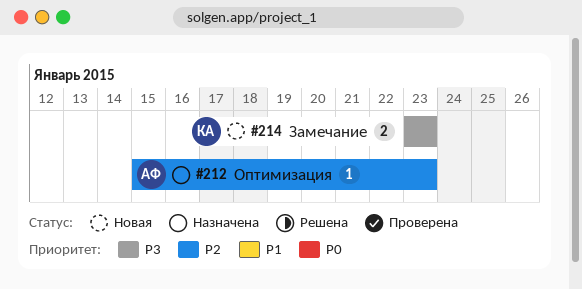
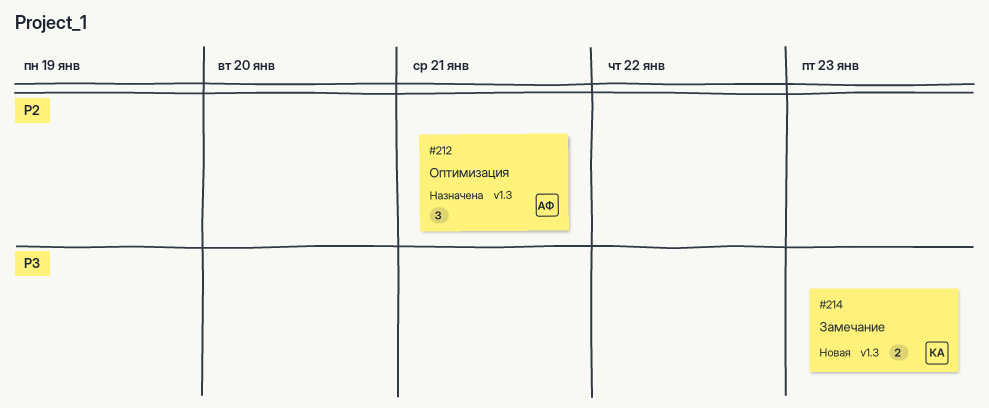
#212, estimate: 1 -> 3
#212, due: Jan 23 -> Jan 21

